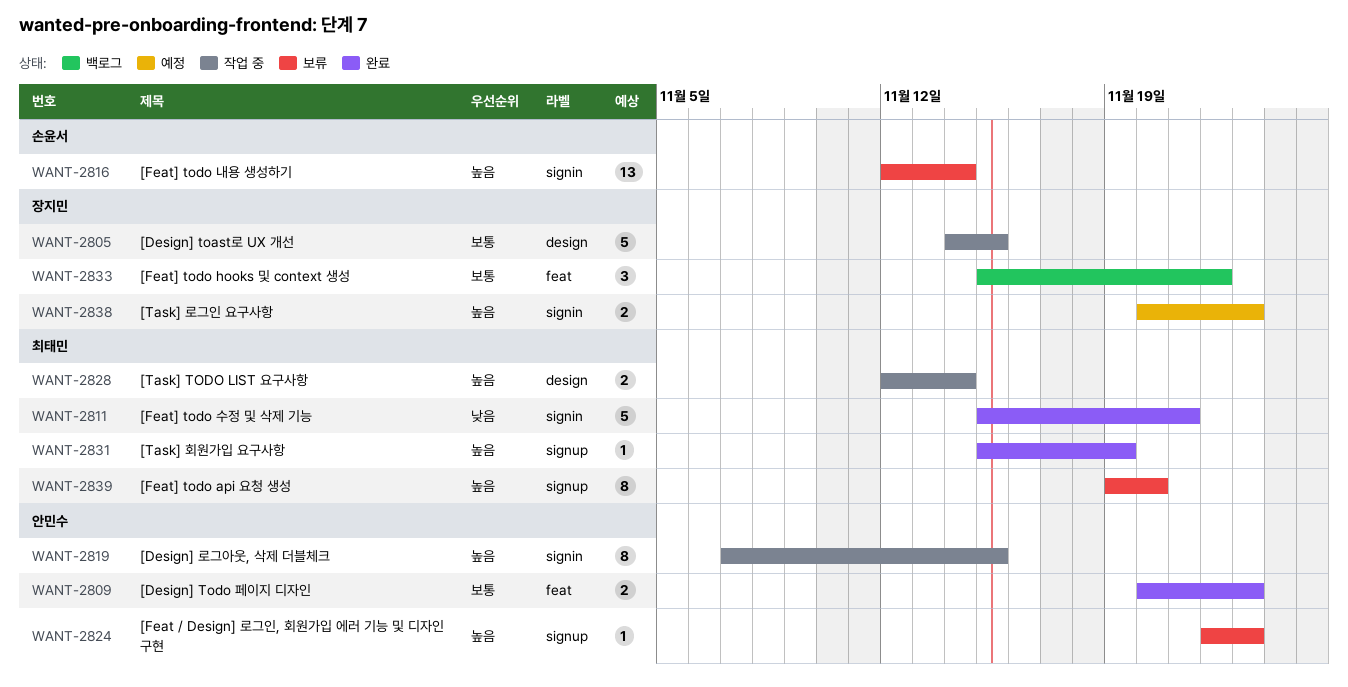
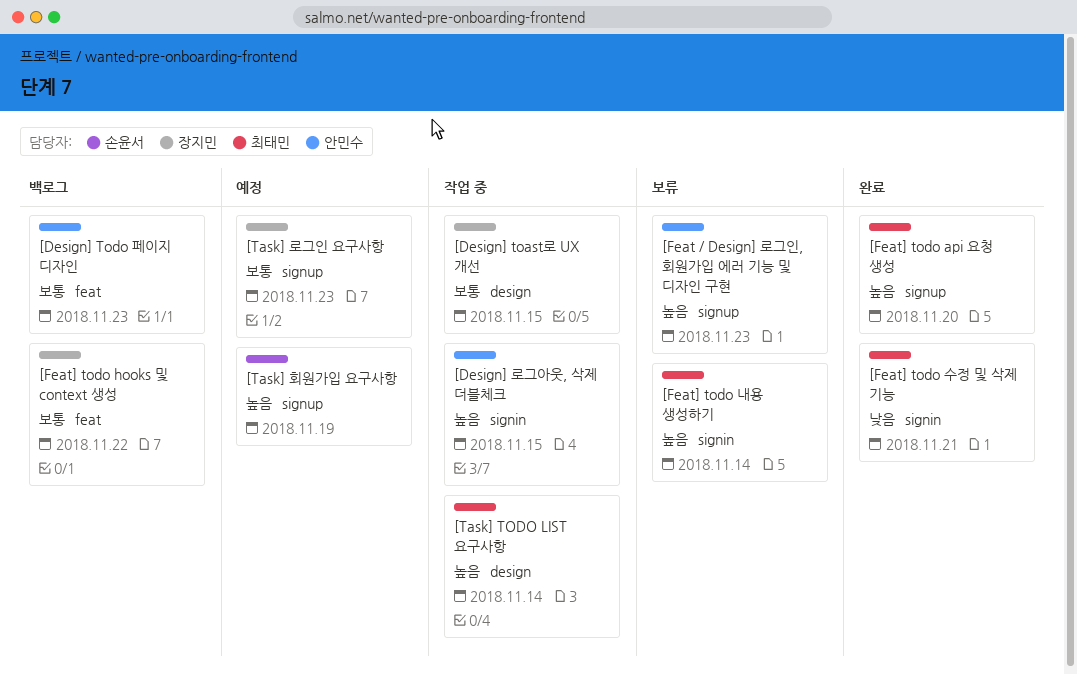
[Design] Todo 페이지 디자인, status: 완료 -> 백로그
[Feat] todo api 요청 생성, status: 보류 -> 완료
[Feat] todo 내용 생성하기, owner: 손윤서 -> 최태민
[Task] 로그인 요구사항, priority: 높음 -> 보통
[Task] 로그인 요구사항, label: signin -> signup
[Task] 회원가입 요구사항, status: 완료 -> 예정
[Task] 회원가입 요구사항, owner: 최태민 -> 손윤서

